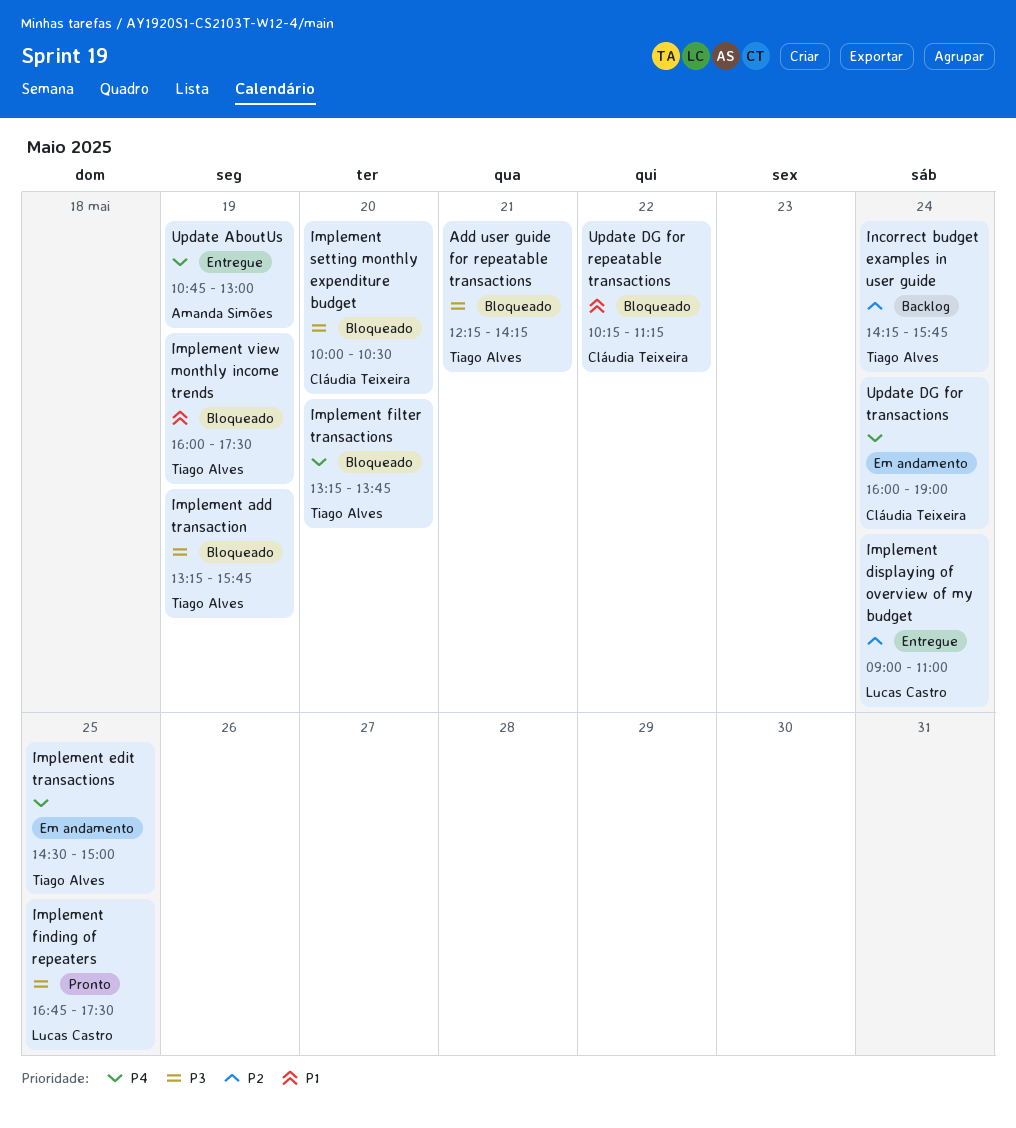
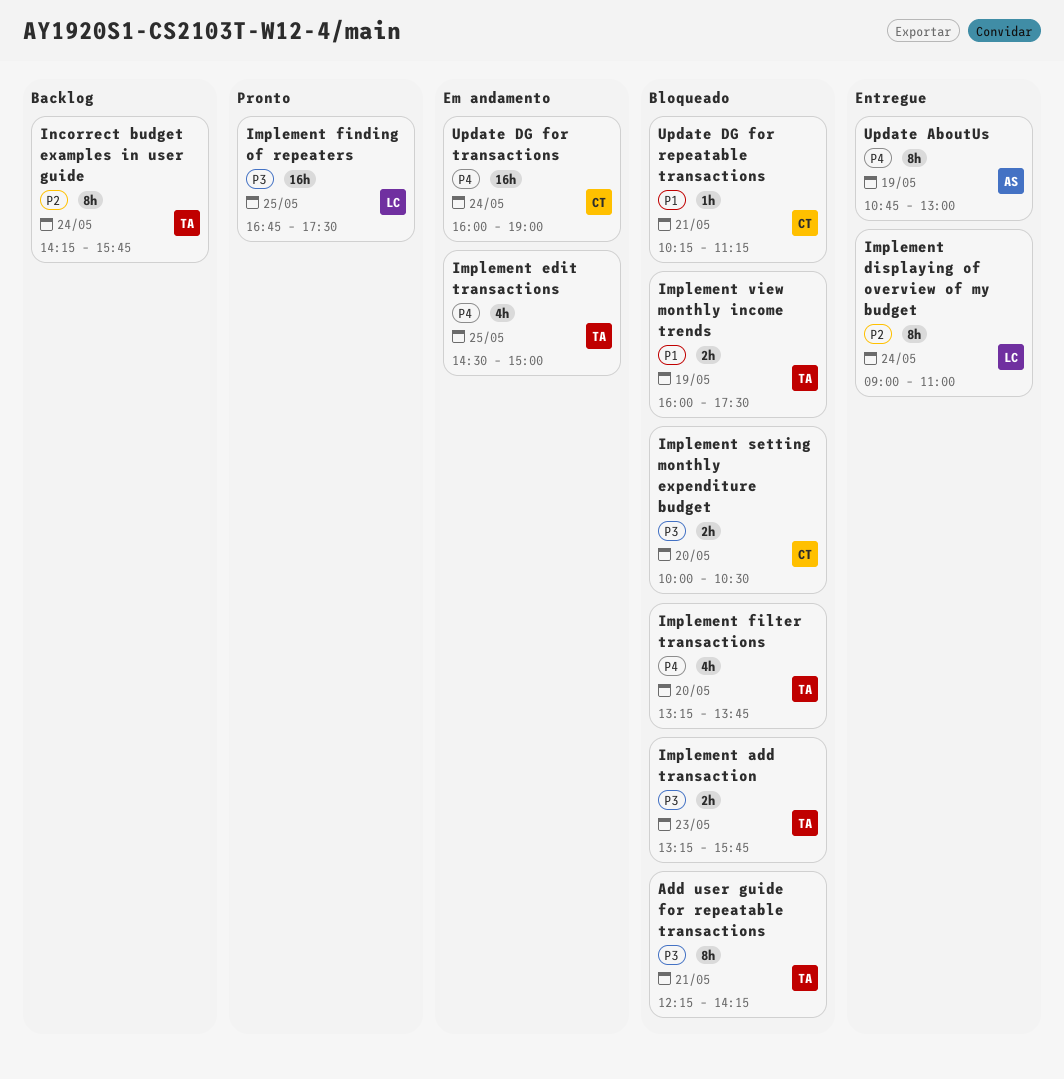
Implement add transaction, day: May 19 -> May 23
Update DG for repeatable transactions, day: May 22 -> May 21

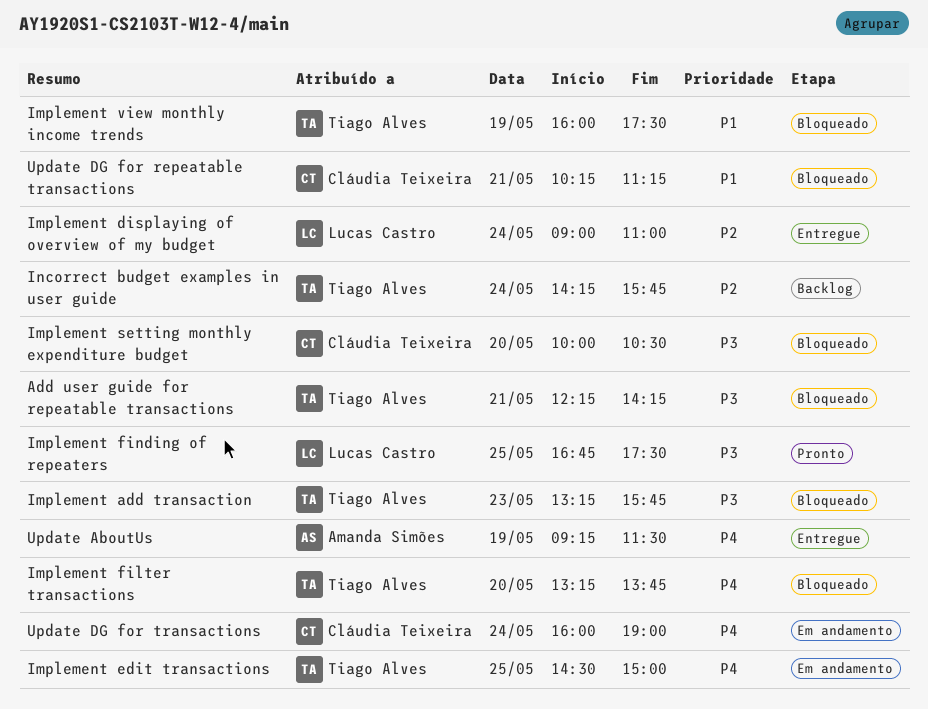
Update AboutUs, begins: 10:45 -> 09:15
Update AboutUs, ends: 13:00 -> 11:30

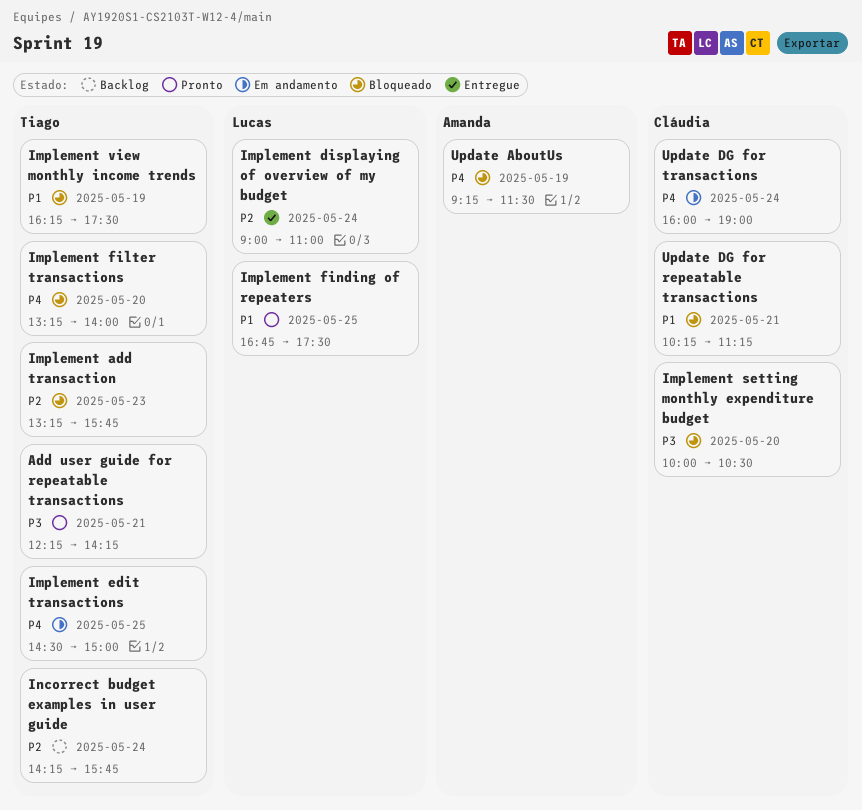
Add user guide for repeatable transactions, status: Bloqueado -> Pronto
Implement add transaction, priority: P3 -> P2
Implement filter transactions, ends: 13:45 -> 14:00
Implement finding of repeaters, priority: P3 -> P1
Implement view monthly income trends, begins: 16:00 -> 16:15
Update AboutUs, status: Entregue -> Bloqueado

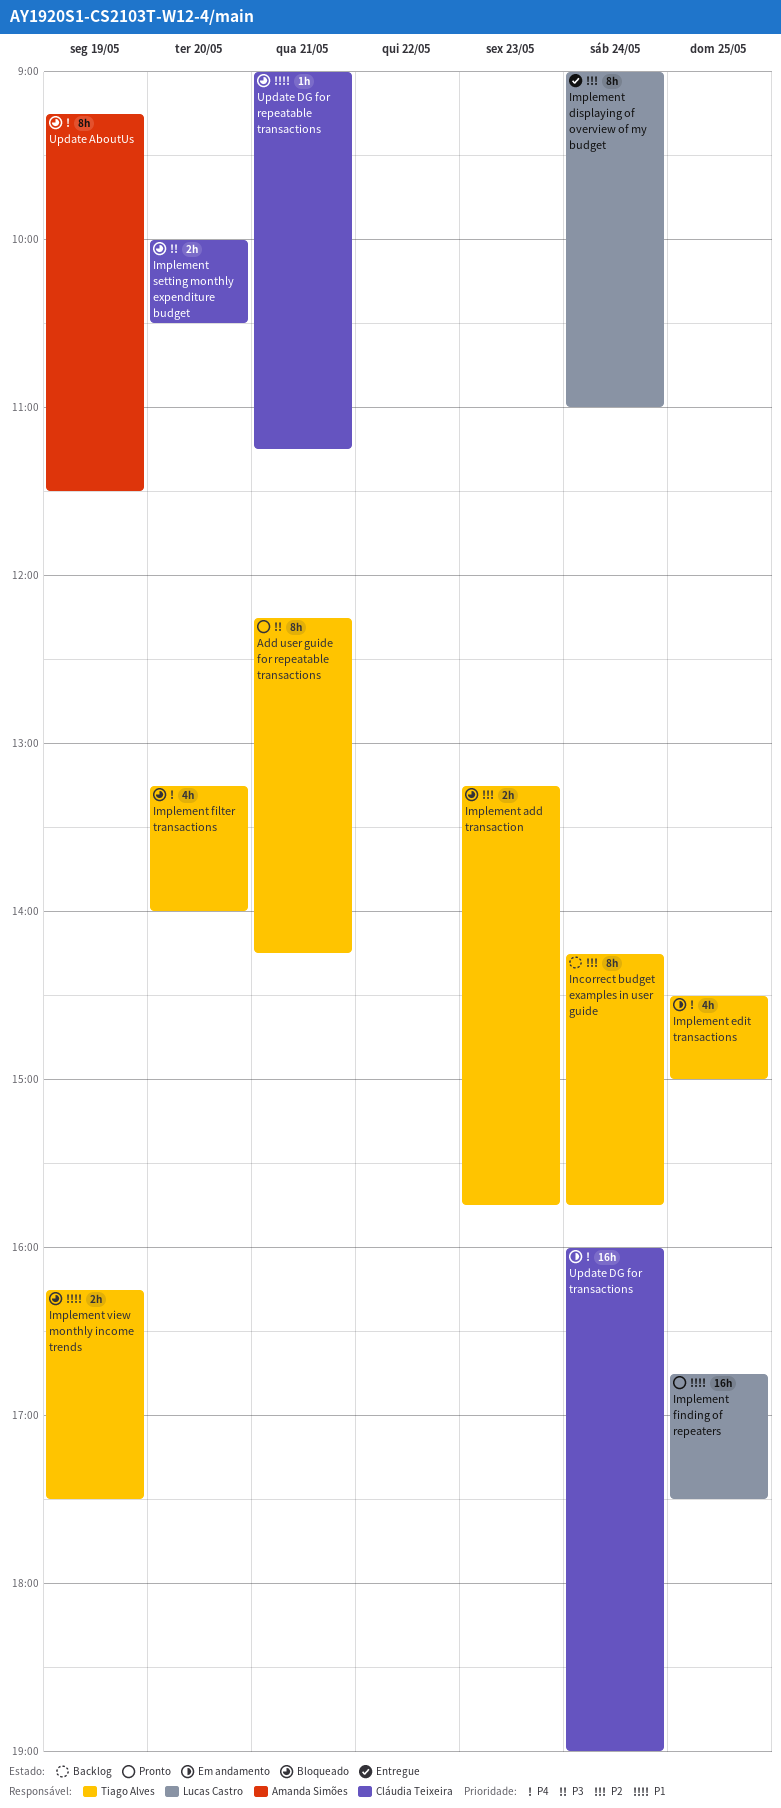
Update DG for repeatable transactions, begins: 10:15 -> 09:00

